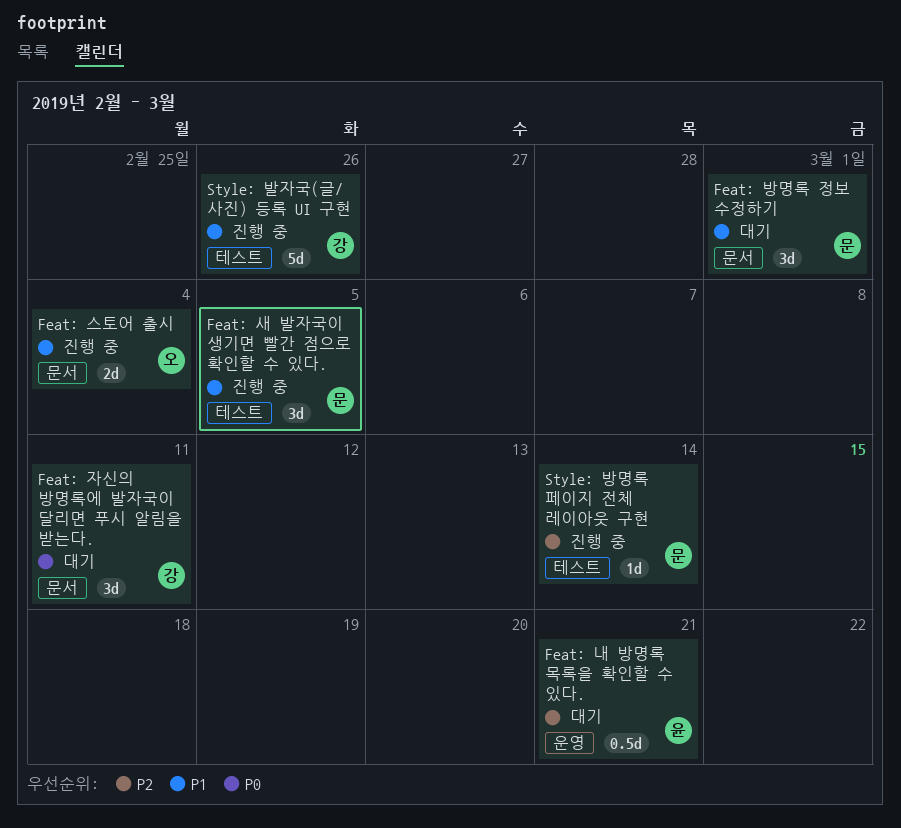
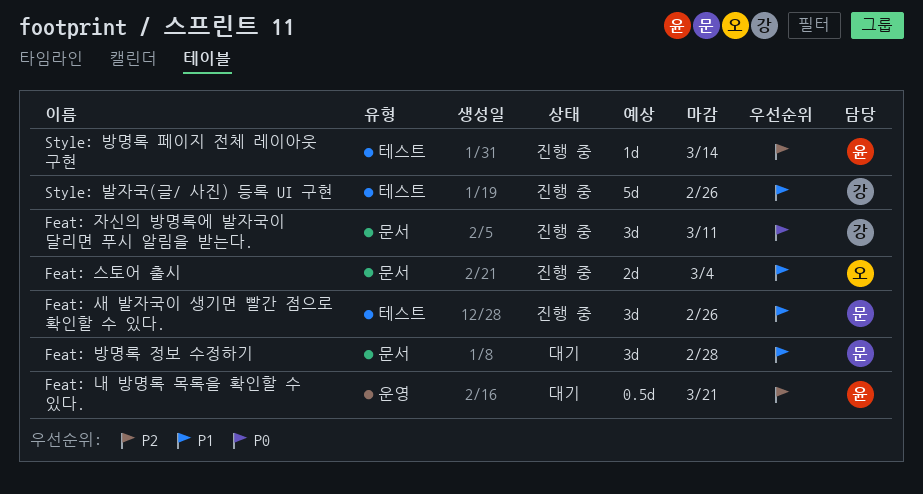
Feat: 방명록 정보 수정하기, due: Mar 1 -> Feb 28
Feat: 새 발자국이 생기면 빨간 점으로 확인할 수 있다., due: Mar 5 -> Feb 26
Feat: 자신의 방명록에 발자국이 달리면 푸시 알림을 받는다., status: 대기 -> 진행 중
Style: 방명록 페이지 전체 레이아웃 구현, owner: 문 -> 윤

